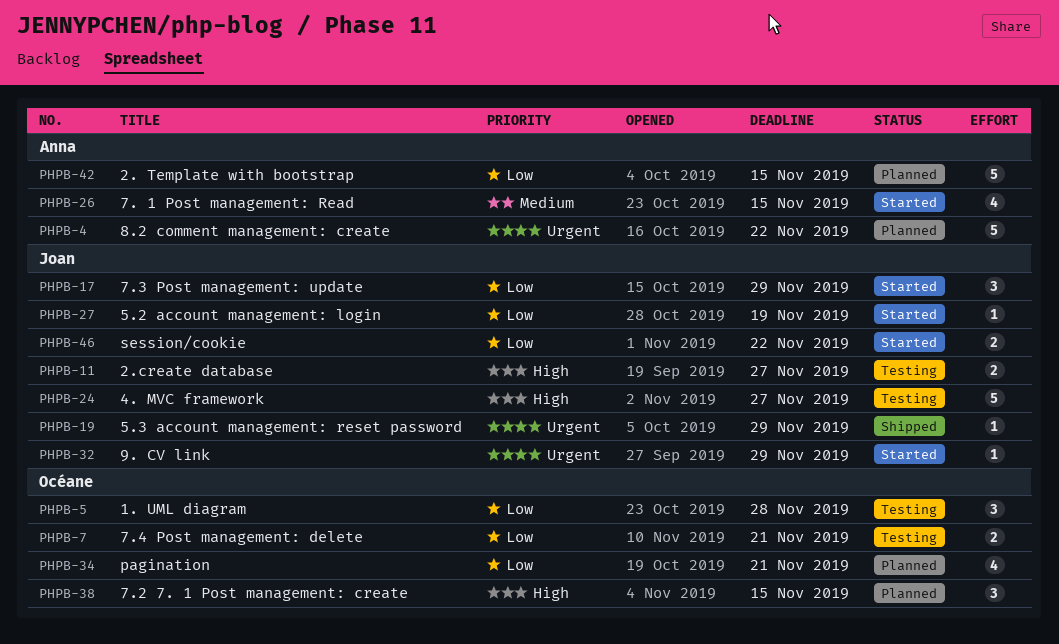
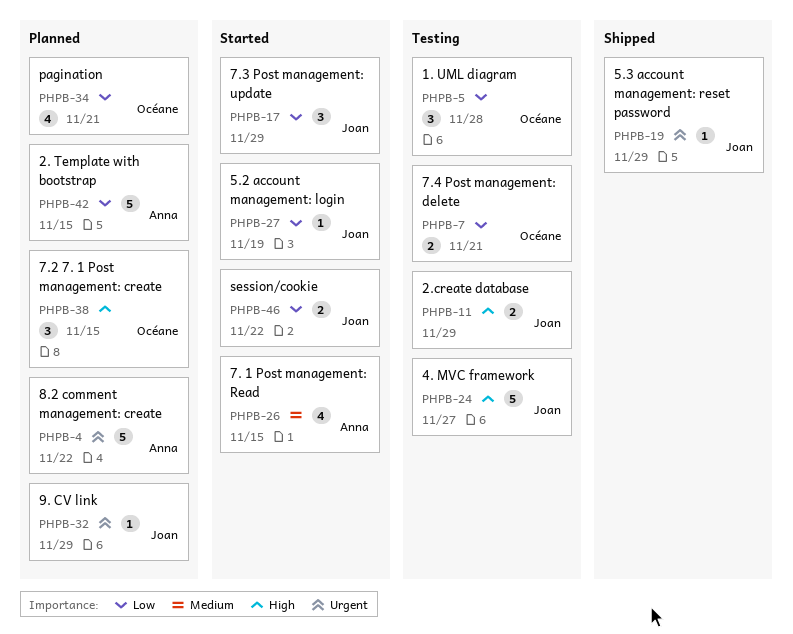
PHPB-11, due: Nov 27 -> Nov 29
PHPB-32, status: Started -> Planned

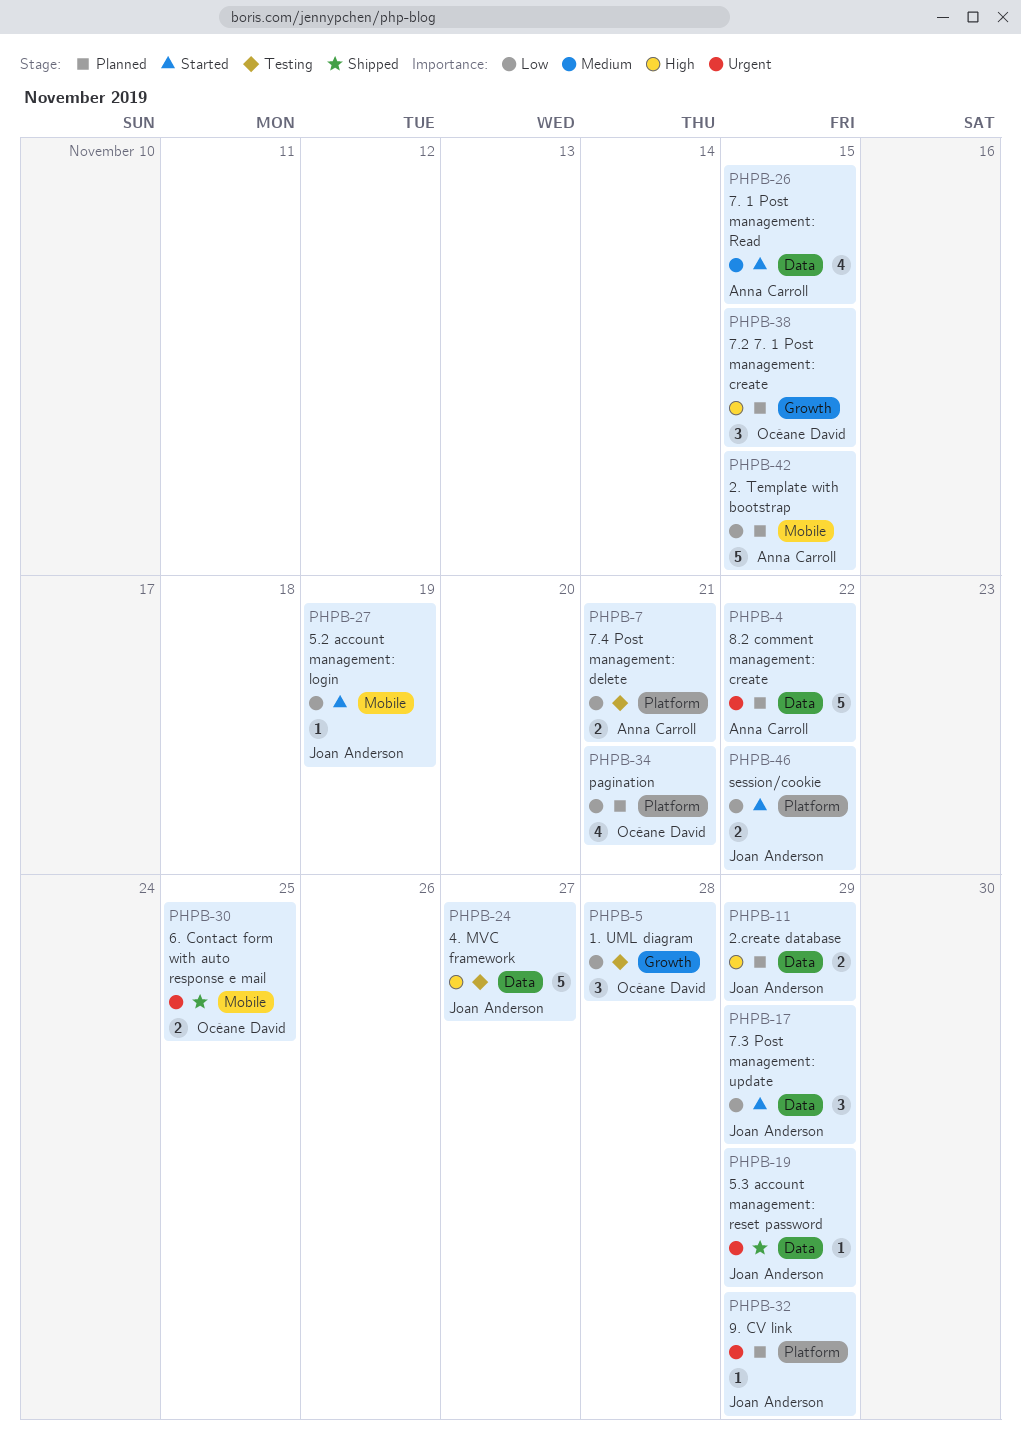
PHPB-7, owner: Océane David -> Anna Carroll
PHPB-11, status: Testing -> Planned
PHPB-30: none -> present

